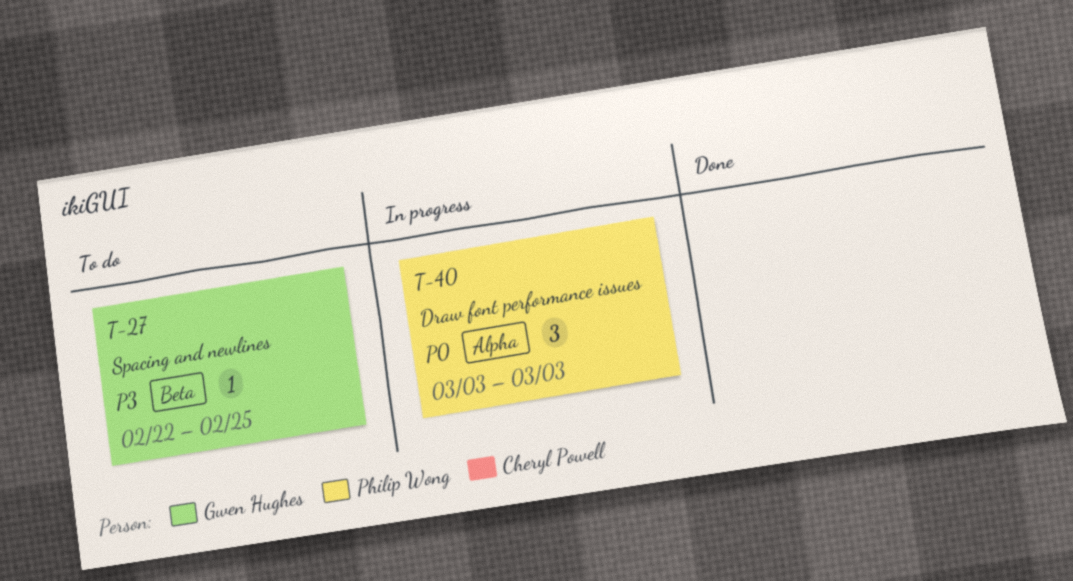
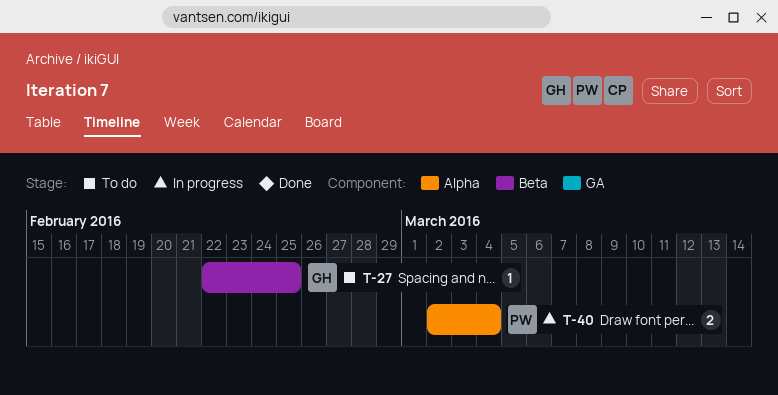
T-40, estimate: 3 -> 2
T-40, start: Mar 3 -> Mar 2
T-40, due: Mar 3 -> Mar 4

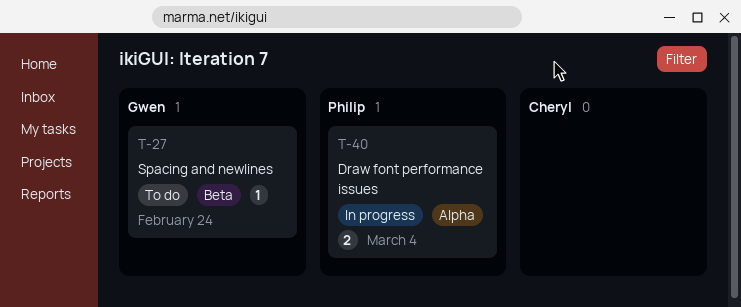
T-27, due: Feb 25 -> Feb 24

